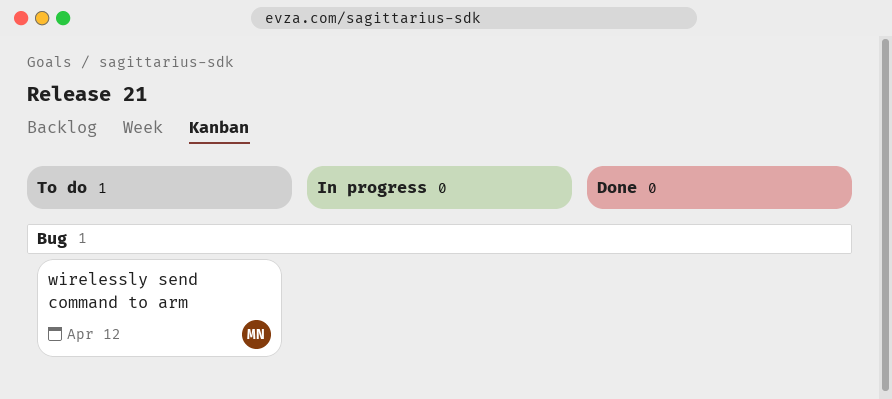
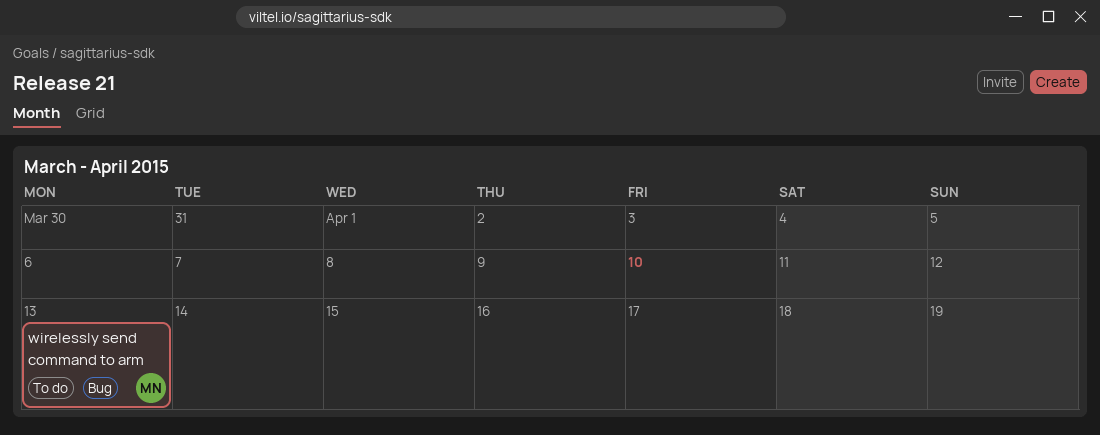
wirelessly send command to arm, due: Apr 12 -> Apr 13

